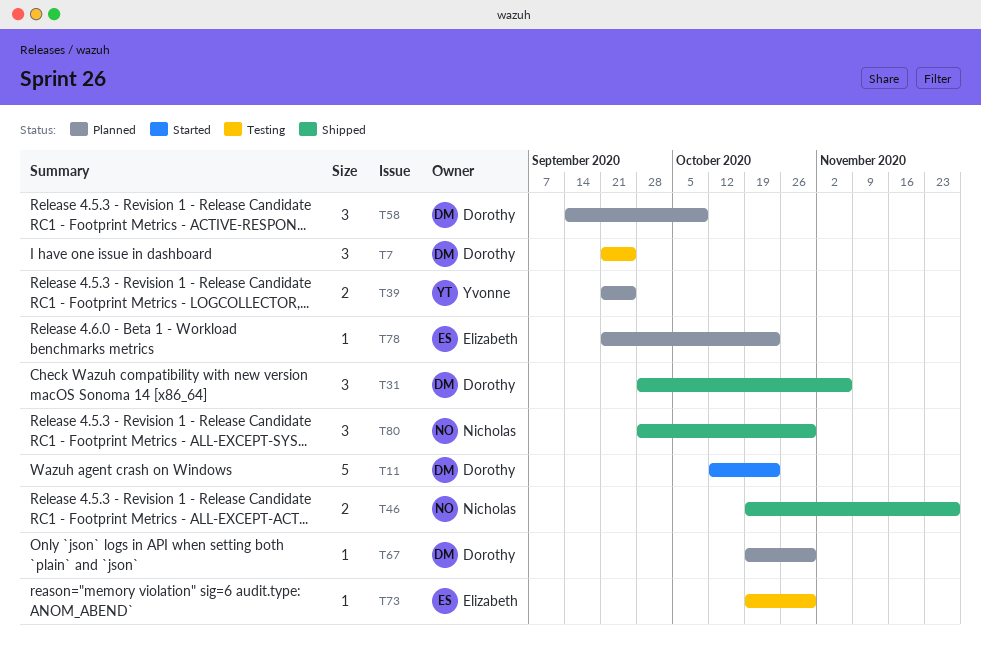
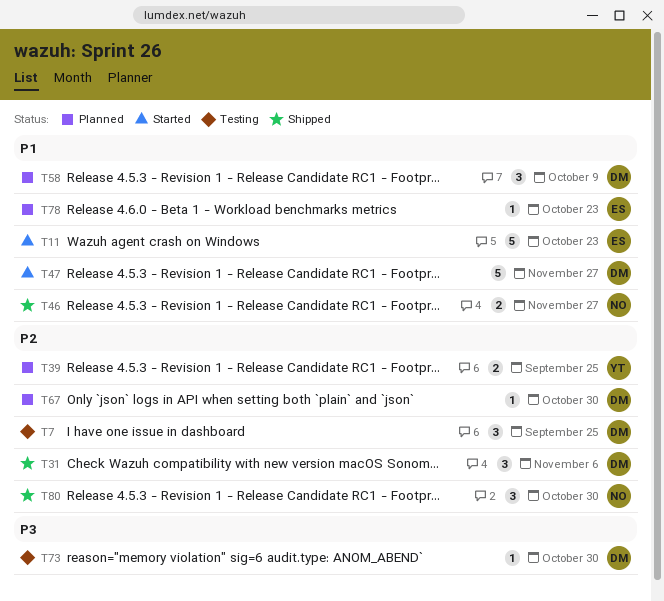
T11, owner: Dorothy -> Elizabeth
T47: none -> present
T73, owner: Elizabeth -> Dorothy

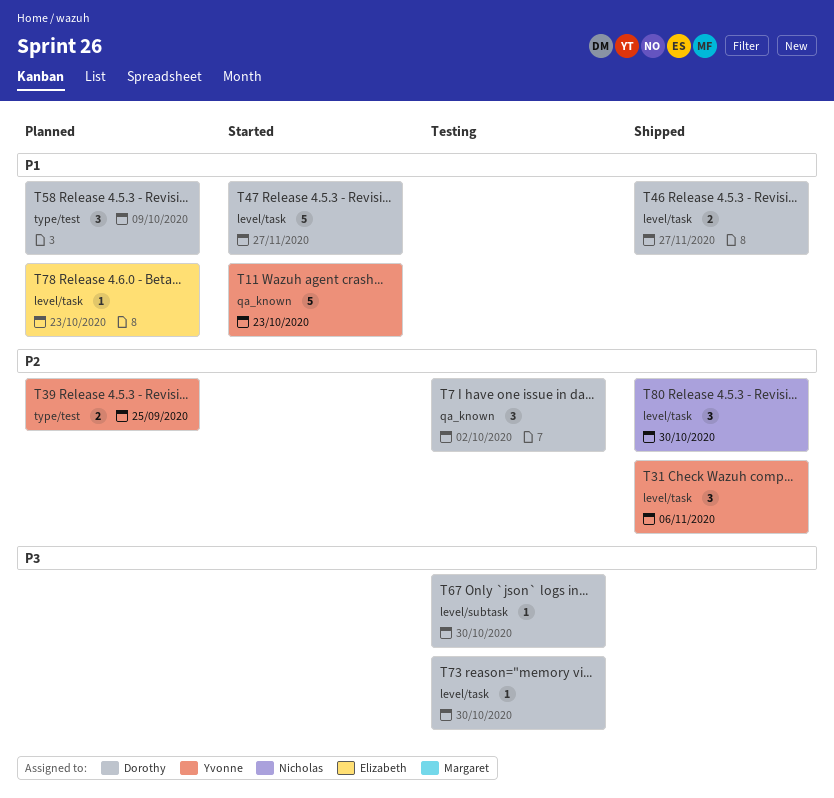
T7, due: Sep 25 -> Oct 2
T11, owner: Elizabeth -> Yvonne
T31, owner: Dorothy -> Yvonne
T46, owner: Nicholas -> Dorothy
T67, status: Planned -> Testing
T67, priority: P2 -> P3

